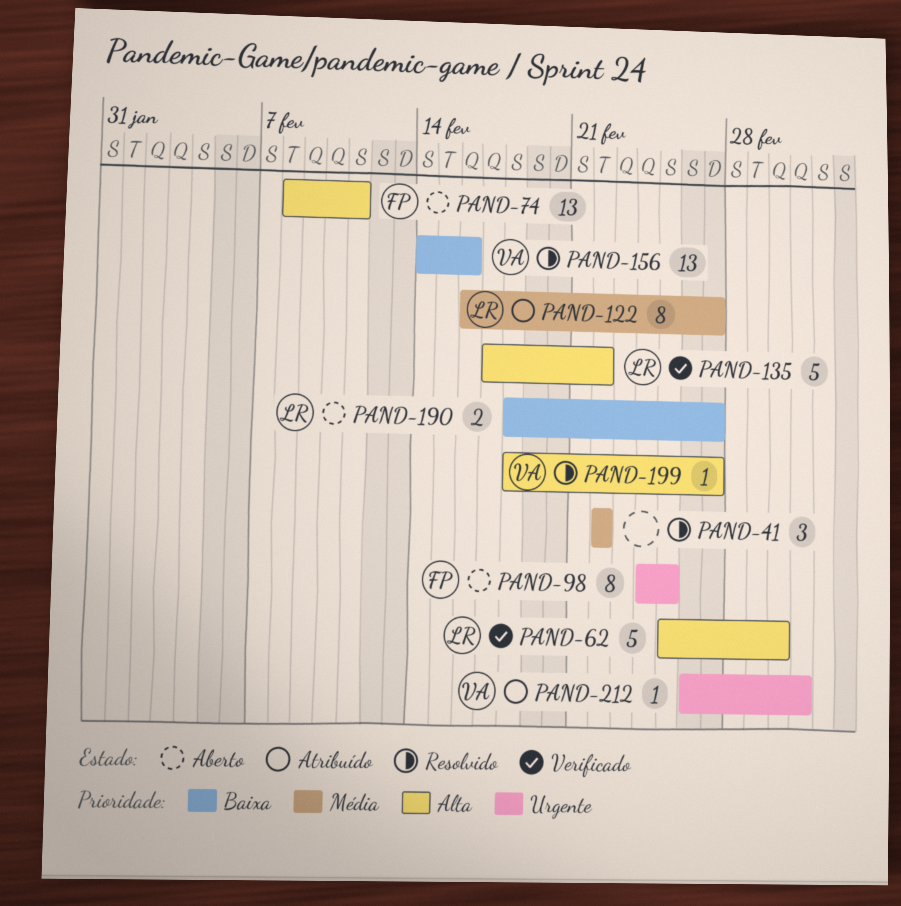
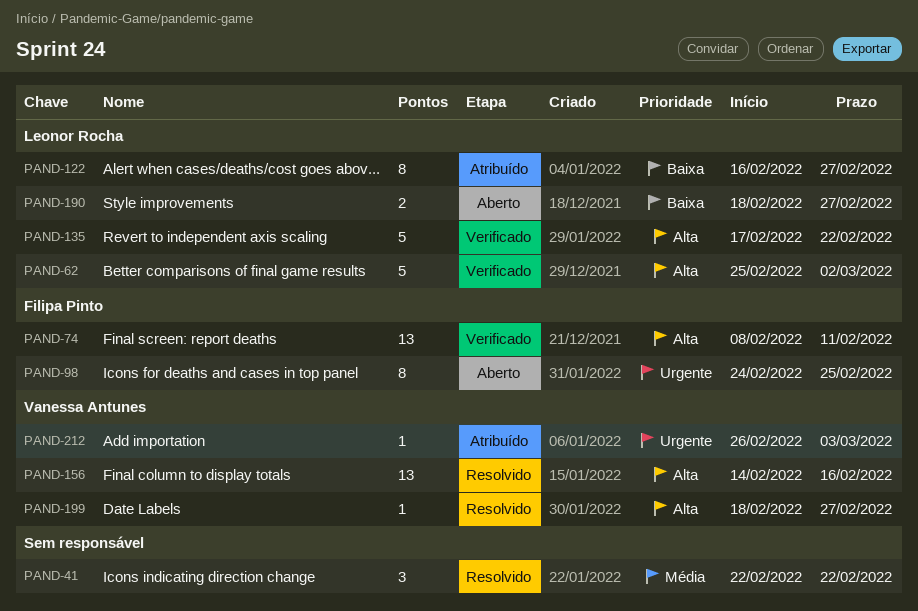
PAND-74, status: Aberto -> Verificado
PAND-122, priority: Média -> Baixa
PAND-156, priority: Baixa -> Alta

